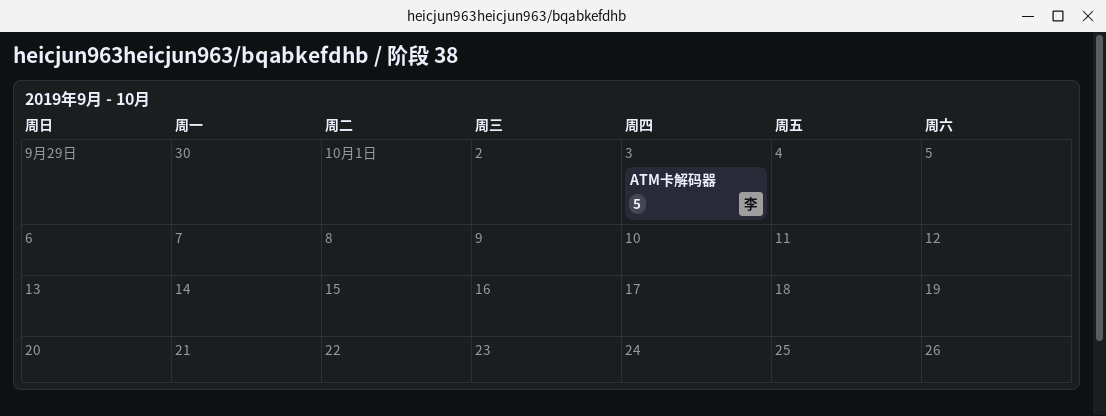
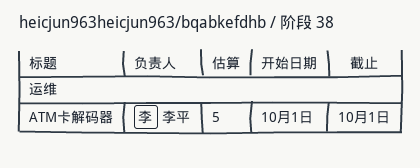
ATM卡解码器, due: Oct 3 -> Oct 1

